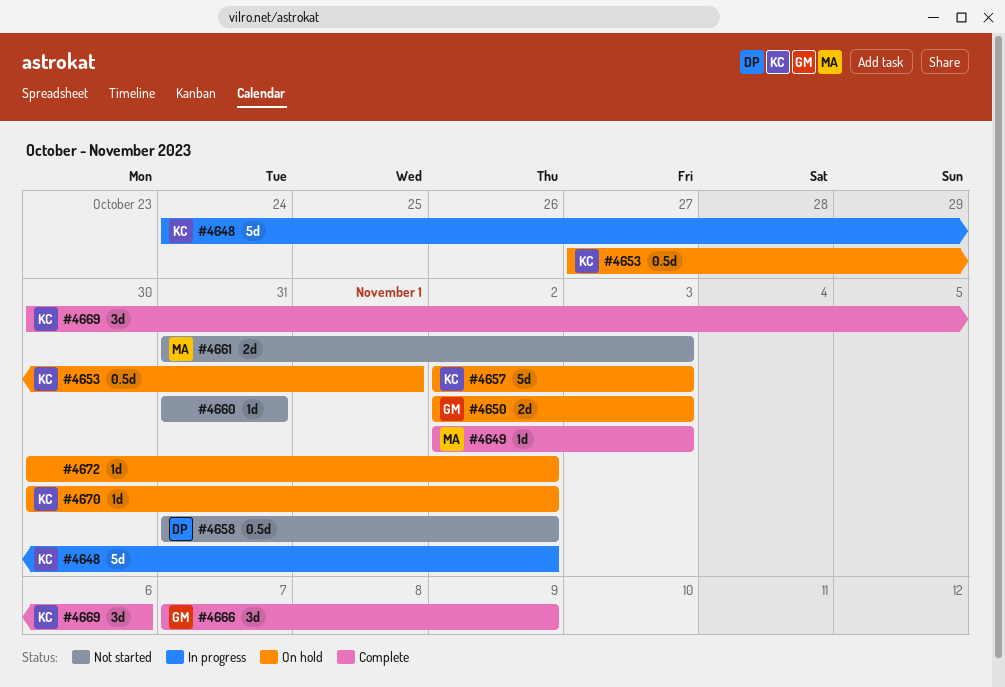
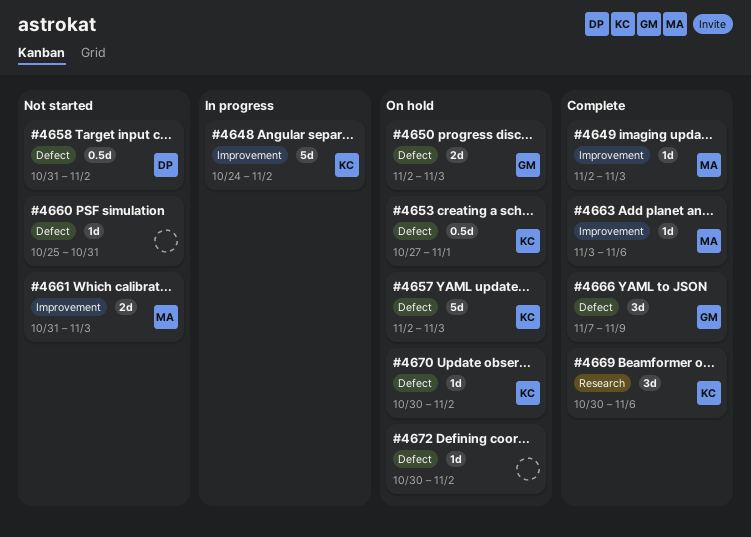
#4660, start: Oct 31 -> Oct 25
#4663: none -> present

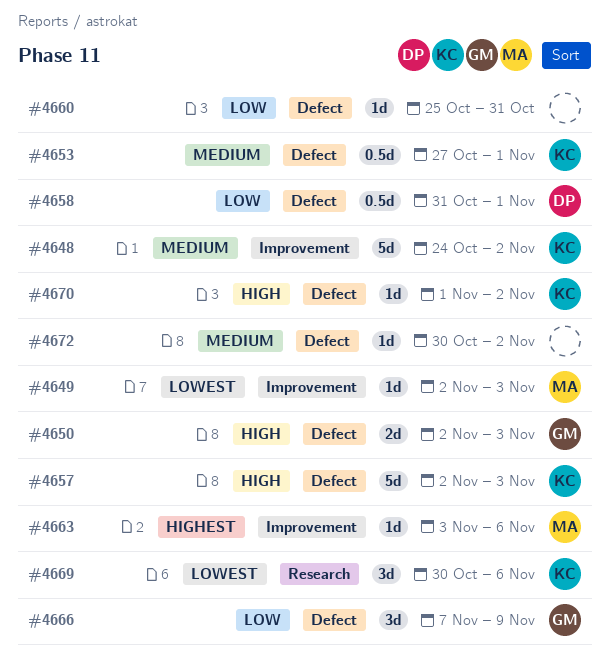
#4658, due: Nov 2 -> Nov 1
#4661: present -> none
#4670, start: Oct 30 -> Nov 1

